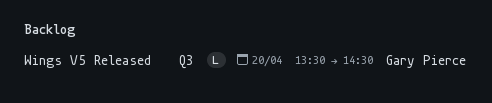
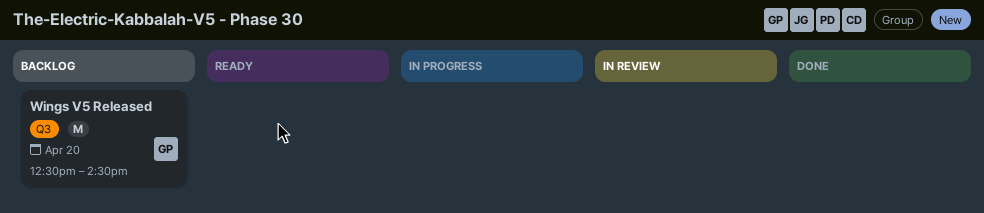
Wings V5 Released, estimate: L -> M
Wings V5 Released, begins: 13:30 -> 12:30

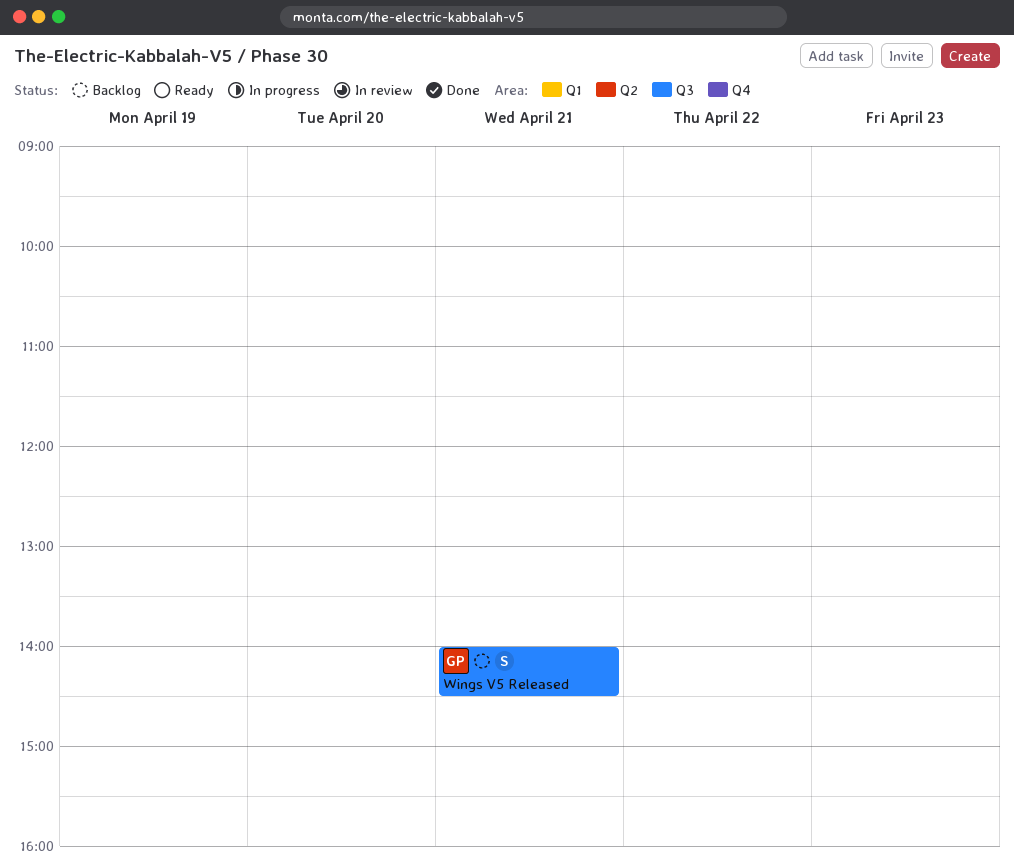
Wings V5 Released, estimate: M -> S
Wings V5 Released, day: Apr 20 -> Apr 21
Wings V5 Released, begins: 12:30 -> 14:00

